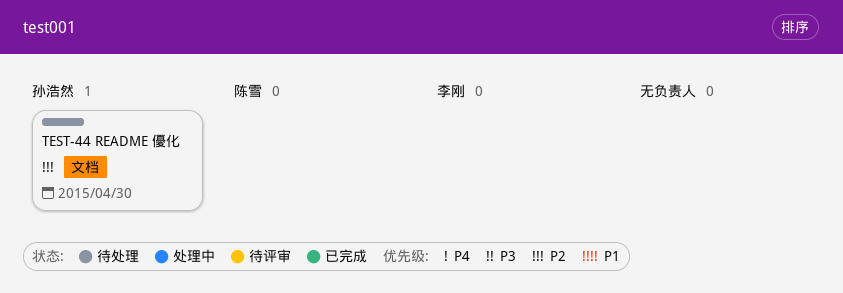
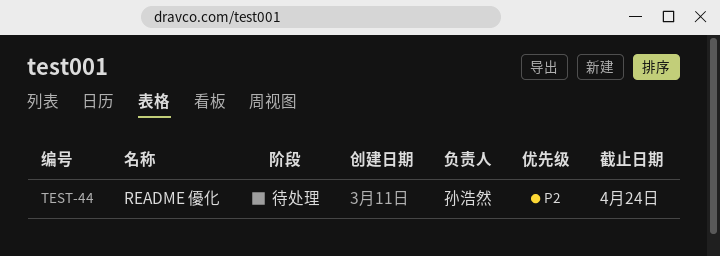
TEST-44, due: Apr 30 -> Apr 24

